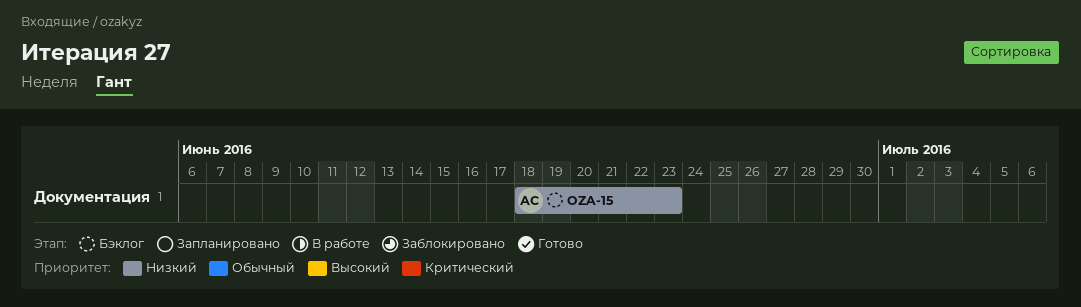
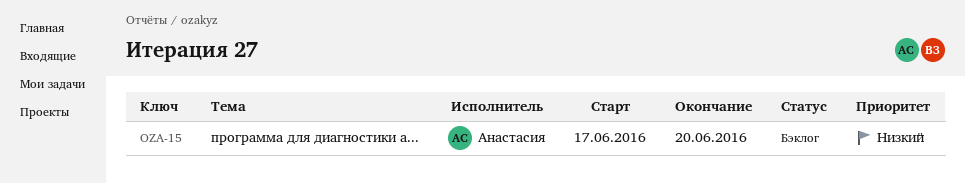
OZA-15, start: Jun 18 -> Jun 17
OZA-15, due: Jun 23 -> Jun 20

